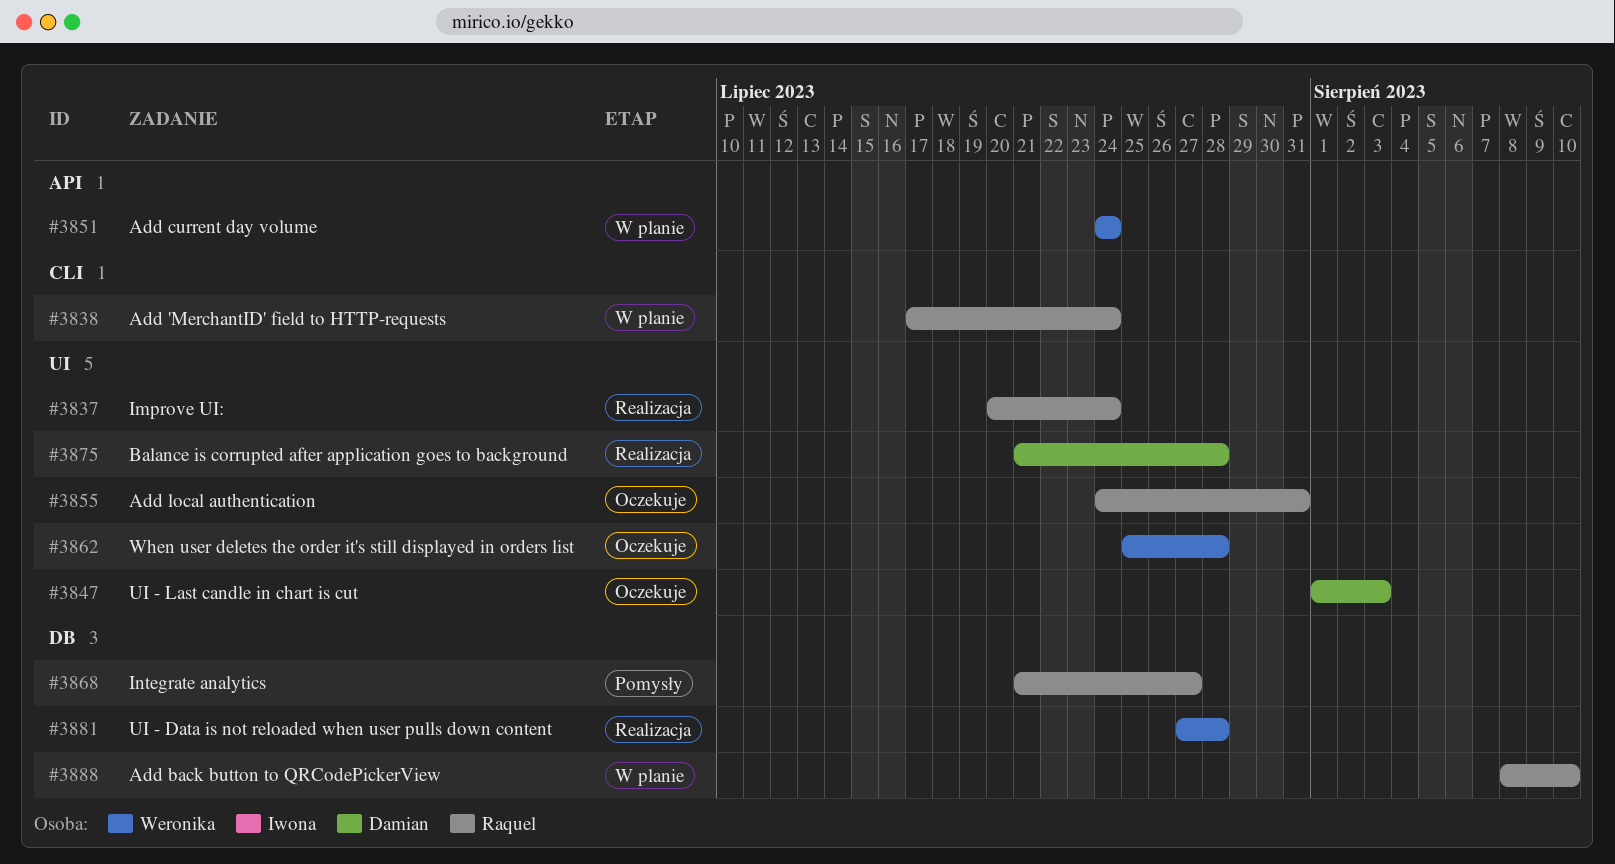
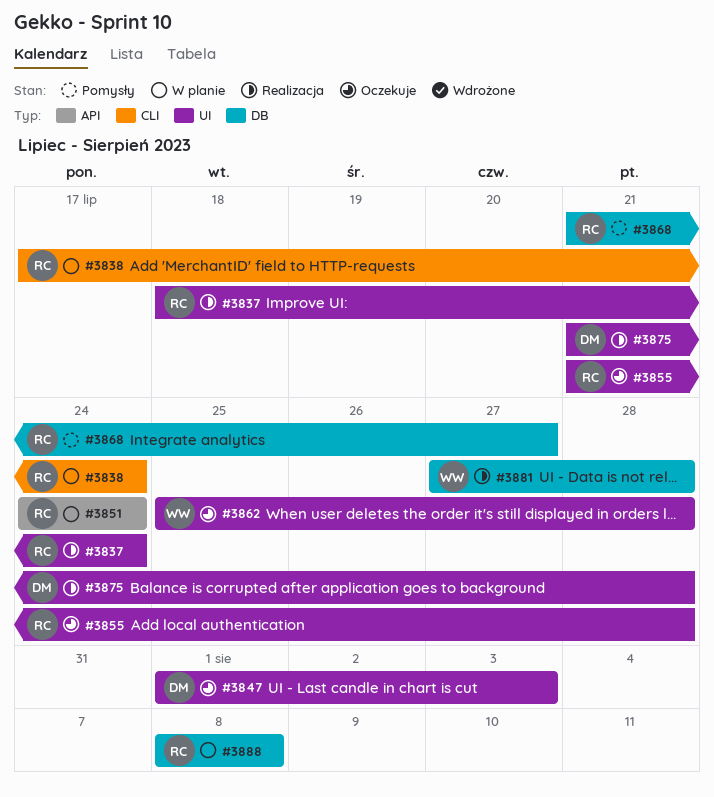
#3837, start: Jul 20 -> Jul 18
#3851, owner: Weronika -> Raquel
#3855, start: Jul 24 -> Jul 21
#3855, due: Jul 31 -> Jul 28
#3888, due: Aug 10 -> Aug 8

